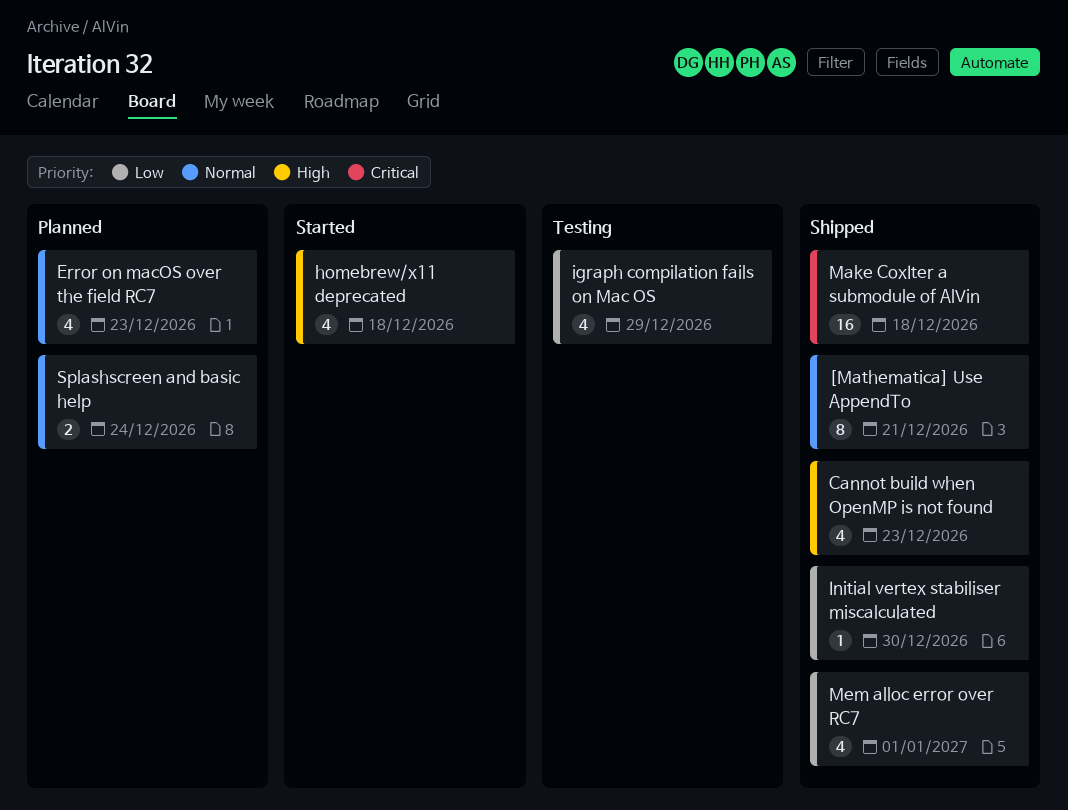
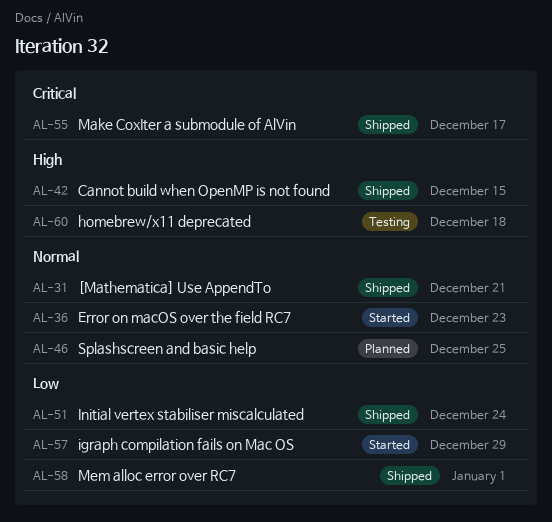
Cannot build when OpenMP is not found, due: Dec 23 -> Dec 15
Error on macOS over the field RC7, status: Planned -> Started
homebrew/x11 deprecated, status: Started -> Testing
igraph compilation fails on Mac OS, status: Testing -> Started
Initial vertex stabiliser miscalculated, due: Dec 30 -> Dec 24
Make CoxIter a submodule of AlVin, due: Dec 18 -> Dec 17
Splashscreen and basic help, due: Dec 24 -> Dec 25

